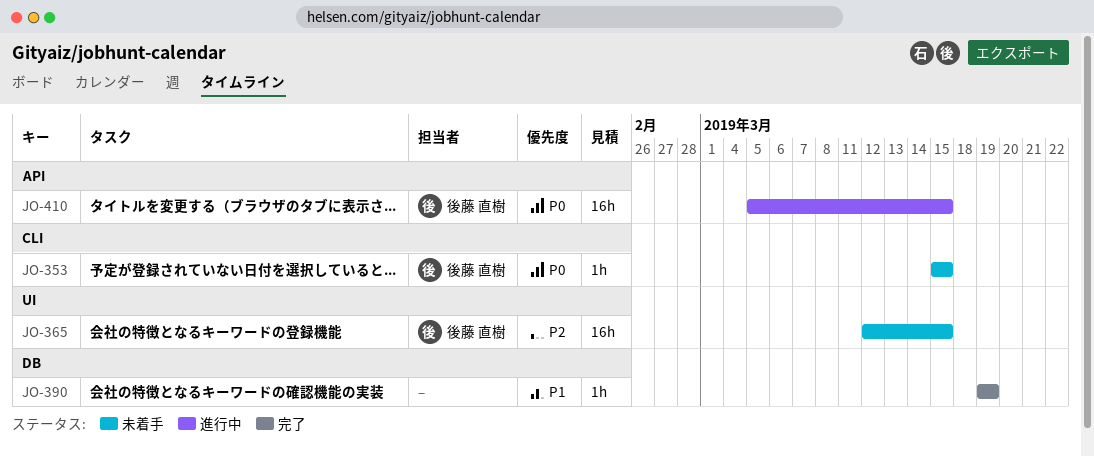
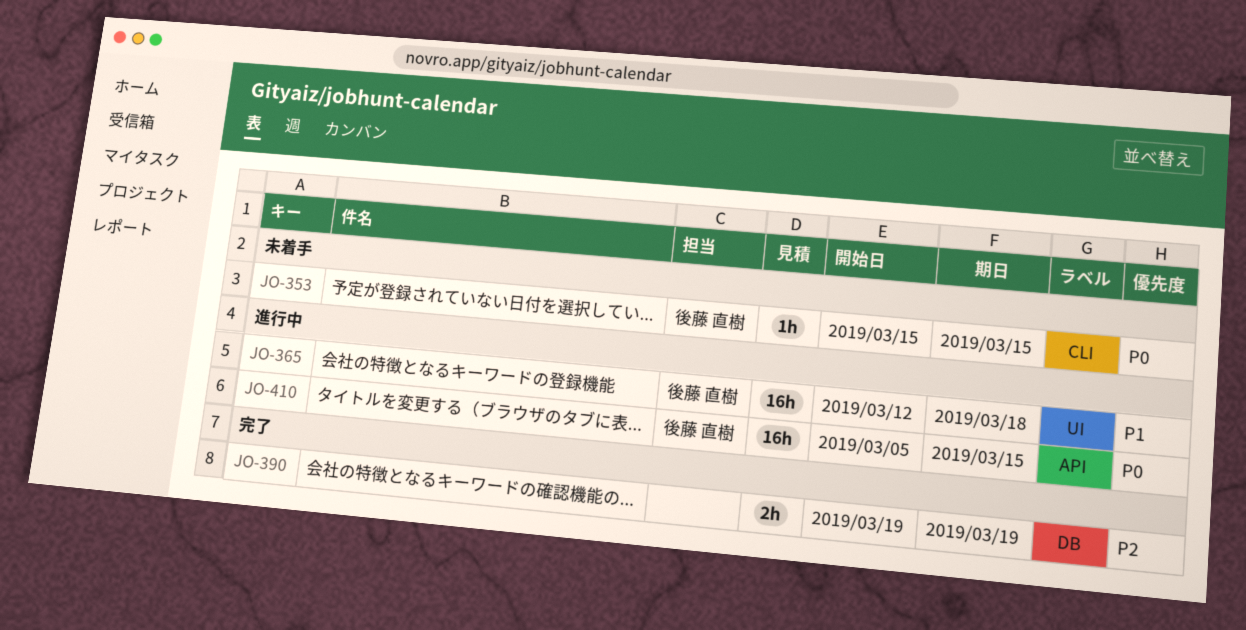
JO-365, status: 未着手 -> 進行中
JO-365, priority: P2 -> P1
JO-365, due: Mar 15 -> Mar 18
JO-390, priority: P1 -> P2
JO-390, estimate: 1h -> 2h

